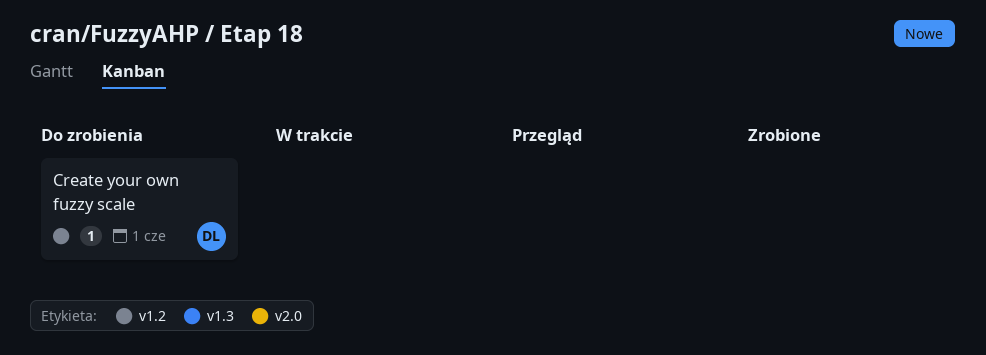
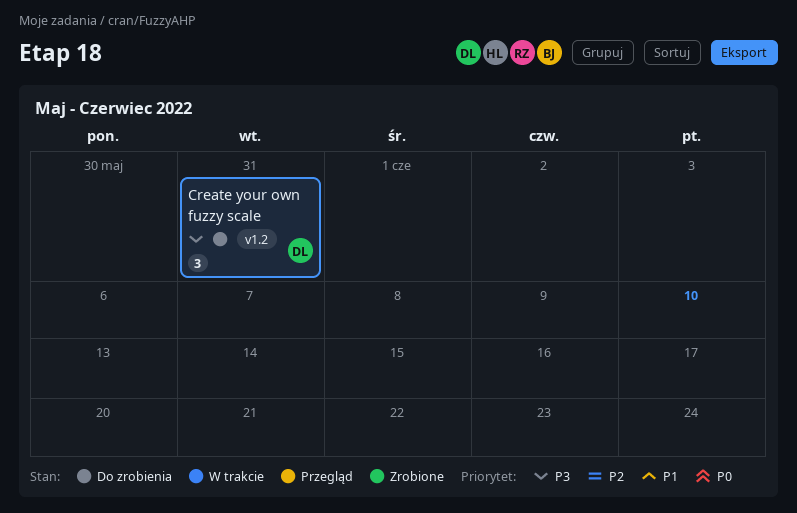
Create your own fuzzy scale, estimate: 1 -> 3
Create your own fuzzy scale, due: Jun 1 -> May 31

